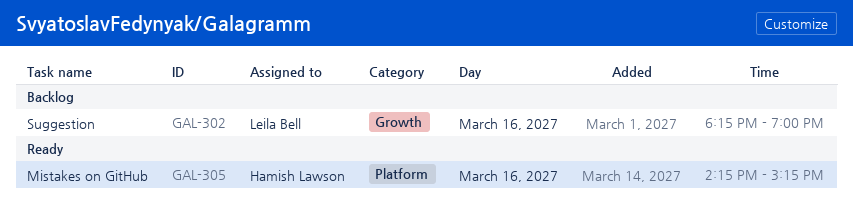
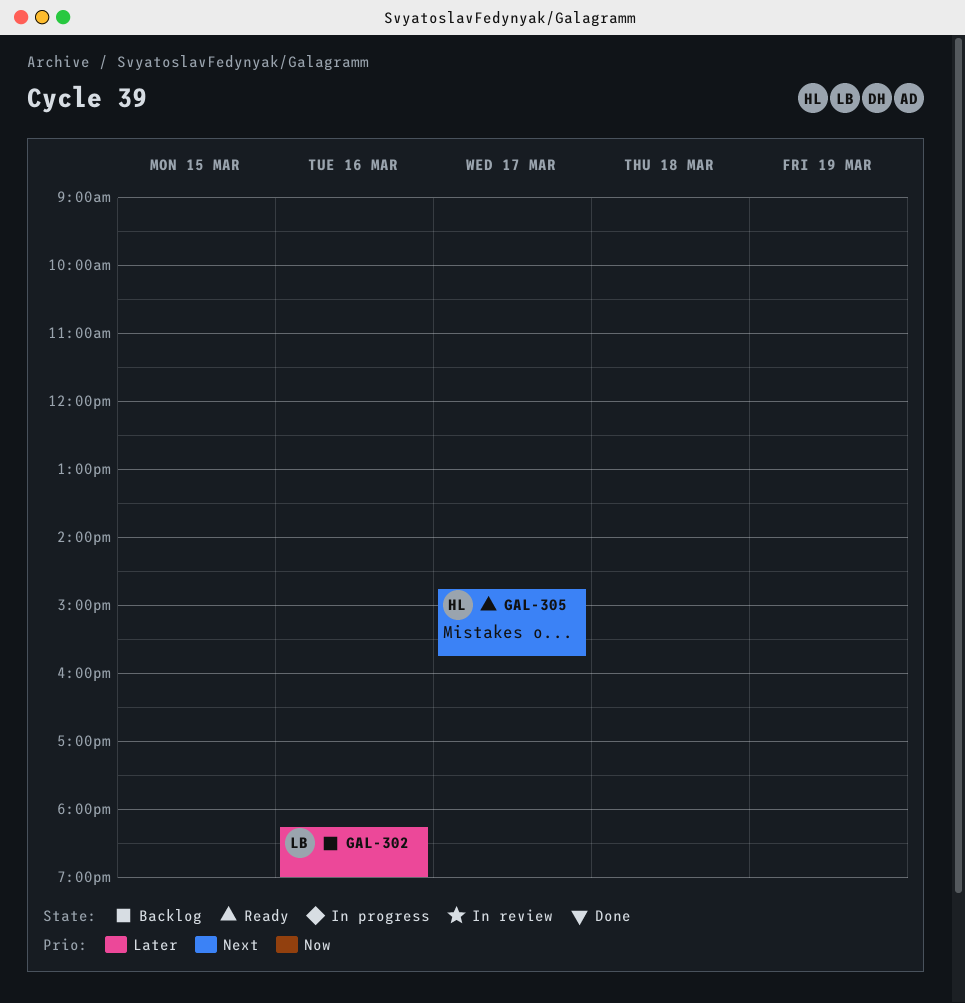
GAL-305, day: Mar 16 -> Mar 17
GAL-305, begins: 14:15 -> 14:45
GAL-305, ends: 15:15 -> 15:45

